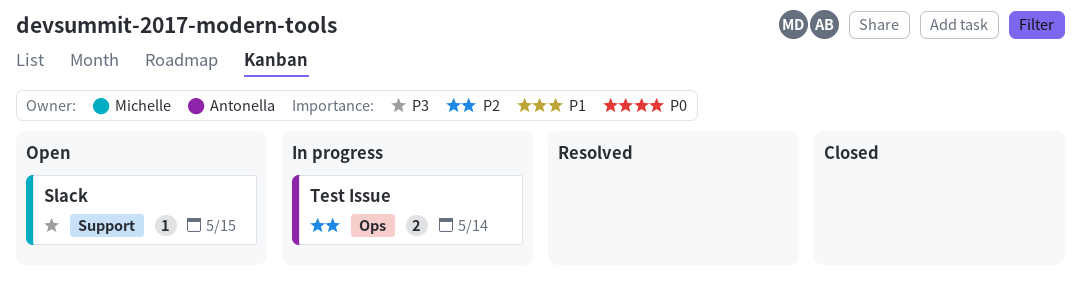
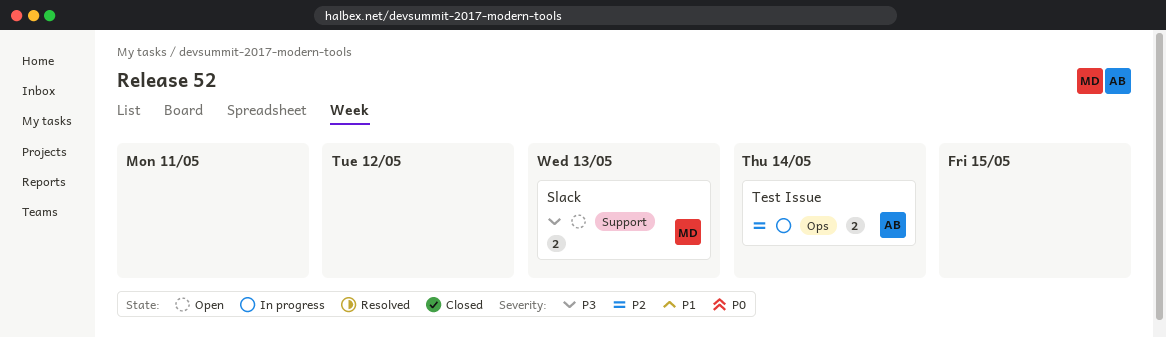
Slack, estimate: 1 -> 2
Slack, due: May 15 -> May 13

